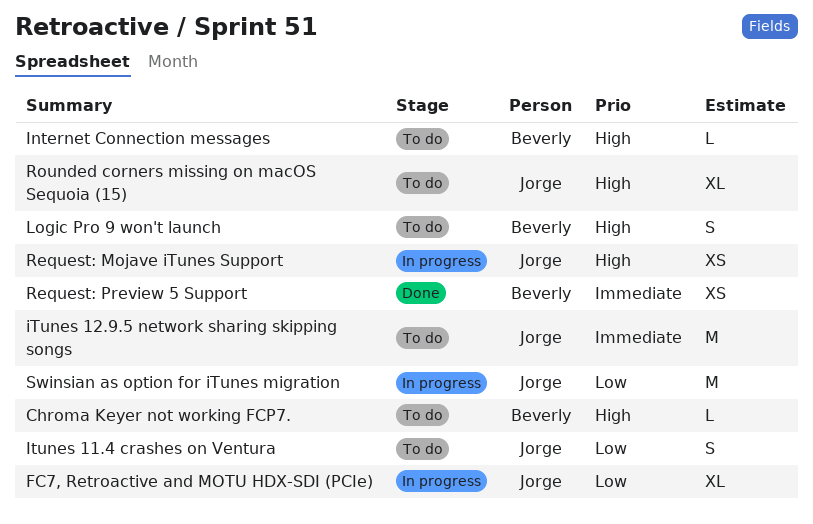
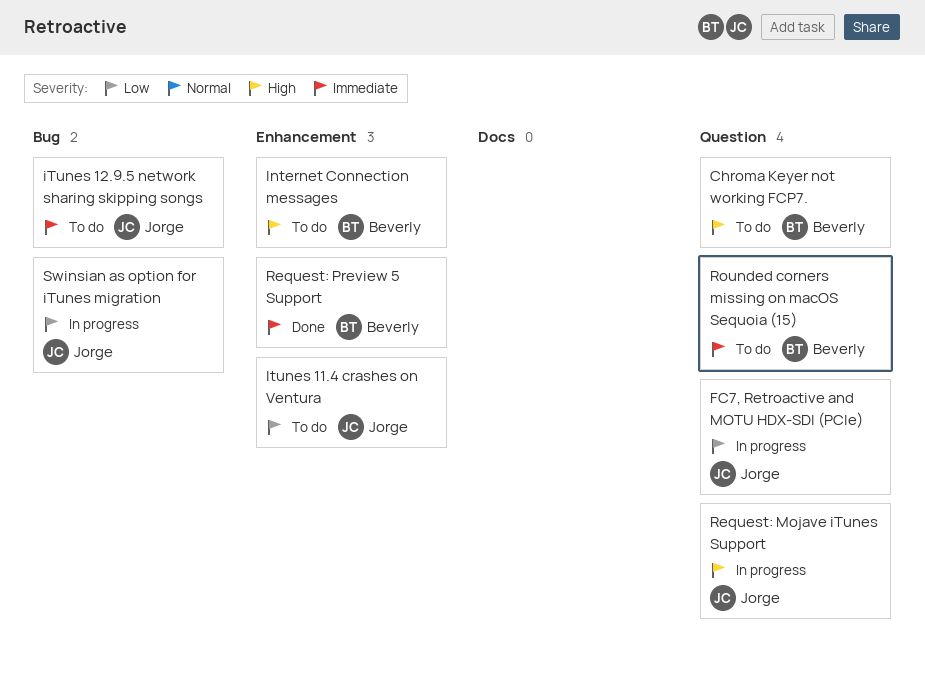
Logic Pro 9 won't launch: present -> none
Rounded corners missing on macOS Sequoia (15), owner: Jorge -> Beverly
Rounded corners missing on macOS Sequoia (15), priority: High -> Immediate

